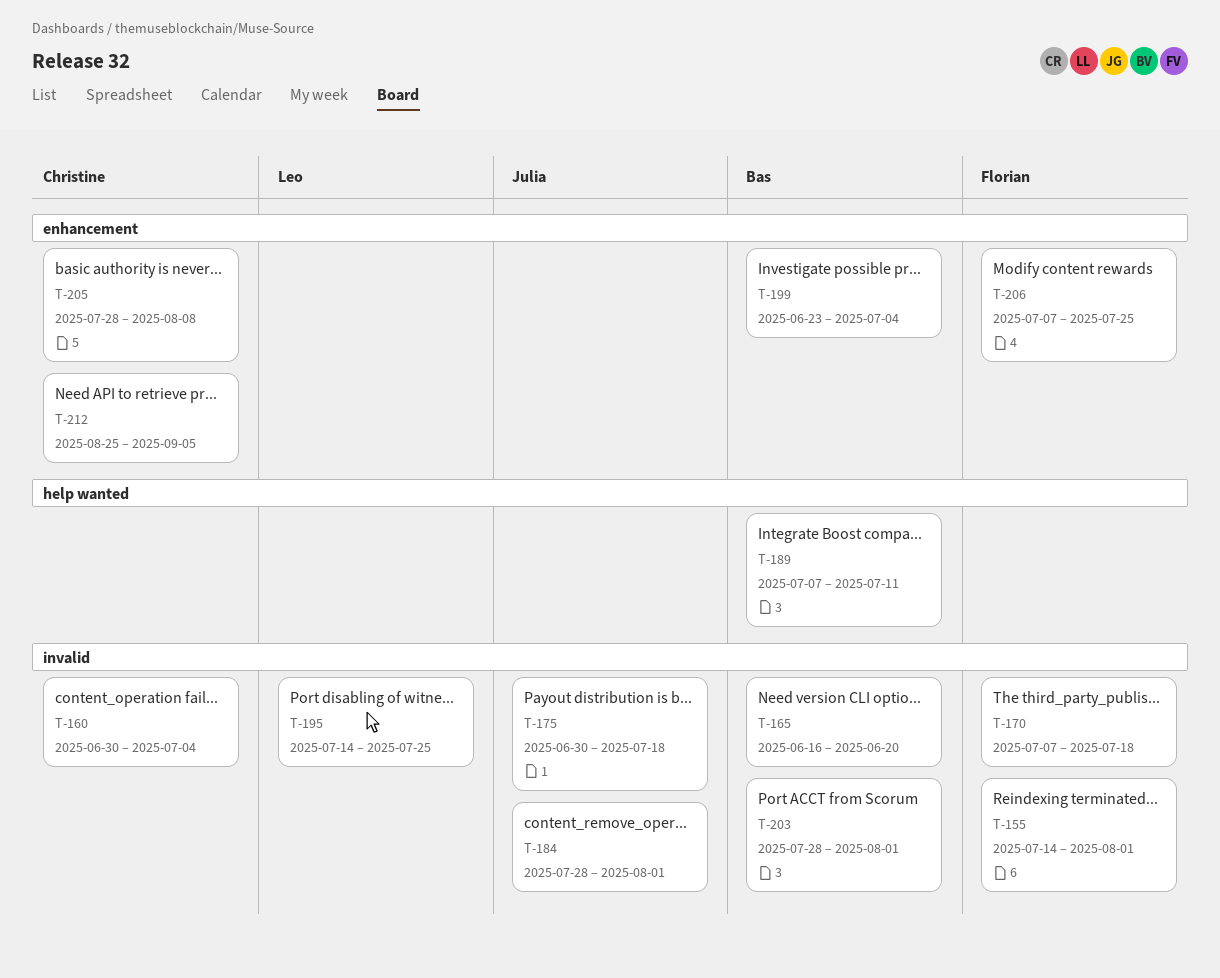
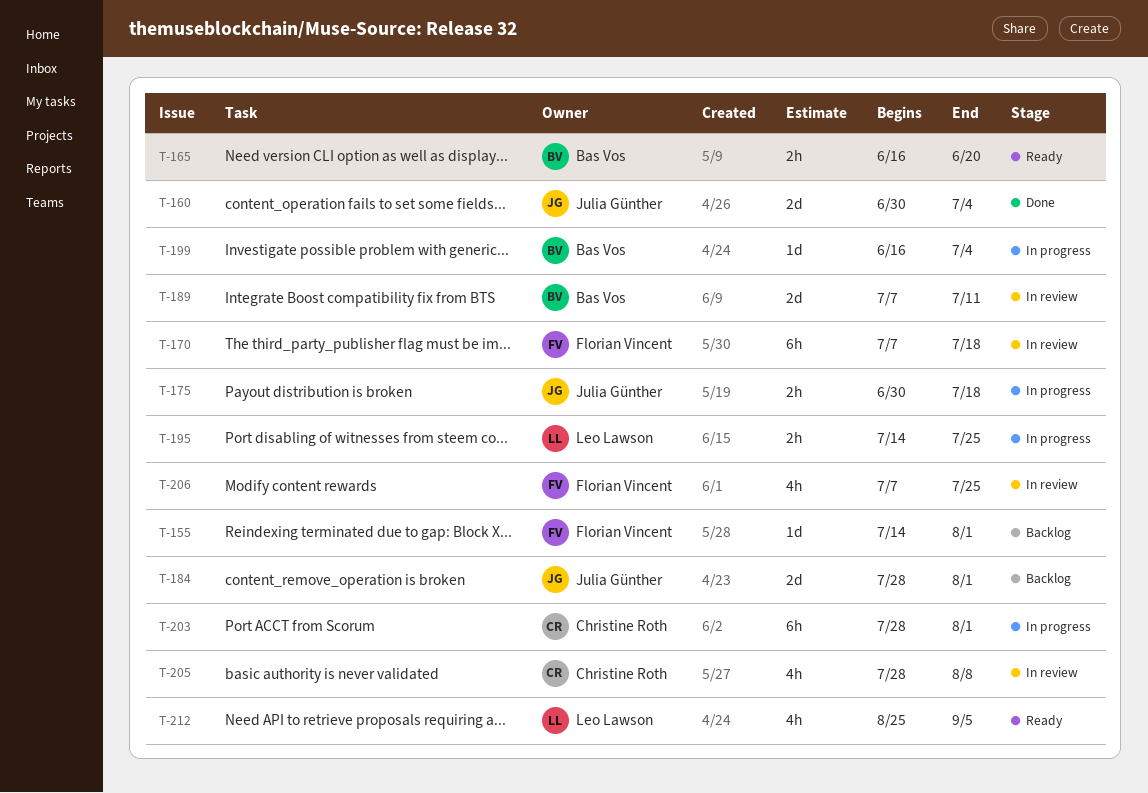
T-160, owner: Christine Roth -> Julia Günther
T-199, start: Jun 23 -> Jun 16
T-203, owner: Bas Vos -> Christine Roth
T-212, owner: Christine Roth -> Leo Lawson

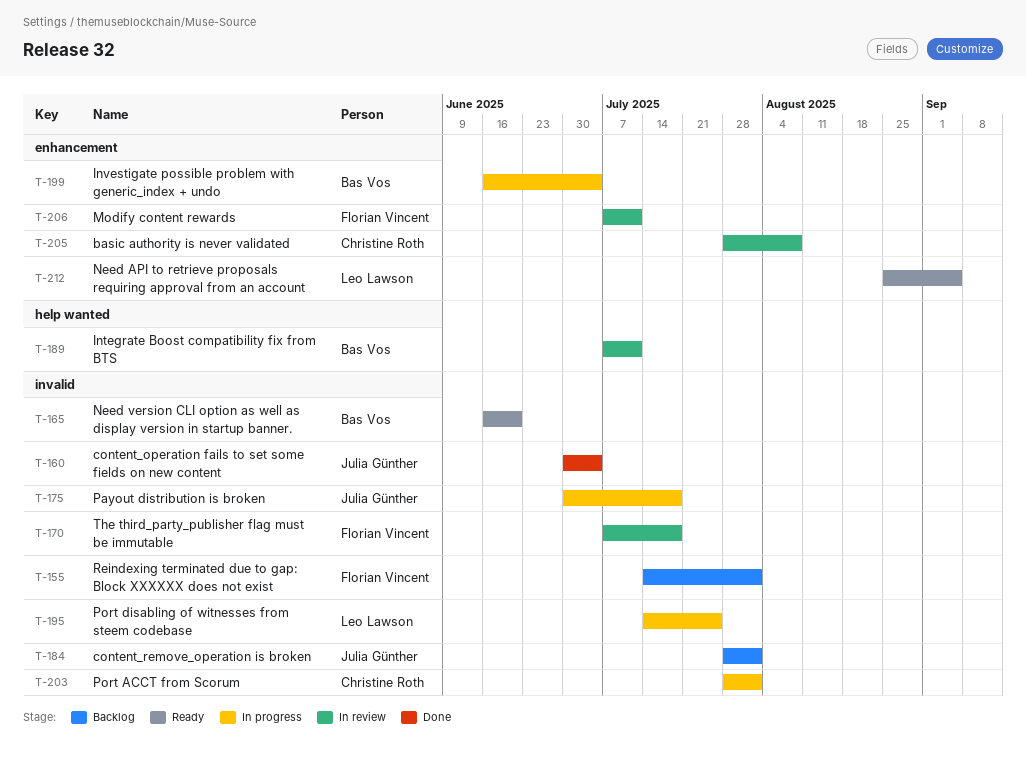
T-206, due: Jul 25 -> Jul 11

